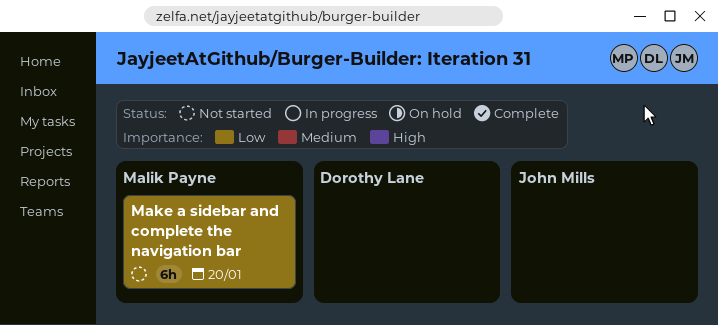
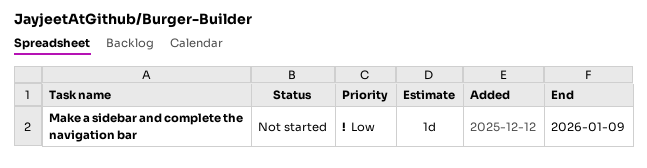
Make a sidebar and complete the navigation bar, estimate: 6h -> 1d
Make a sidebar and complete the navigation bar, due: Jan 20 -> Jan 9

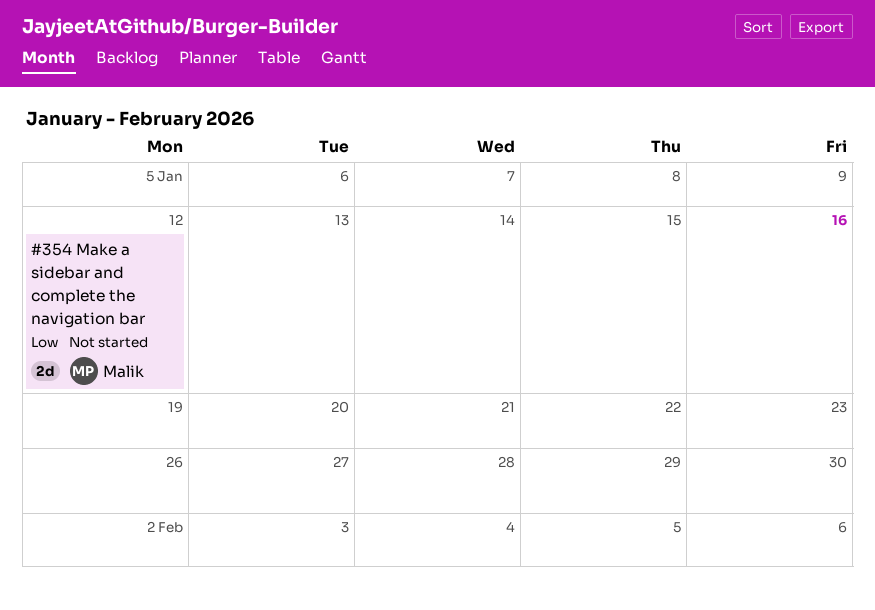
Make a sidebar and complete the navigation bar, estimate: 1d -> 2d
Make a sidebar and complete the navigation bar, due: Jan 9 -> Jan 12

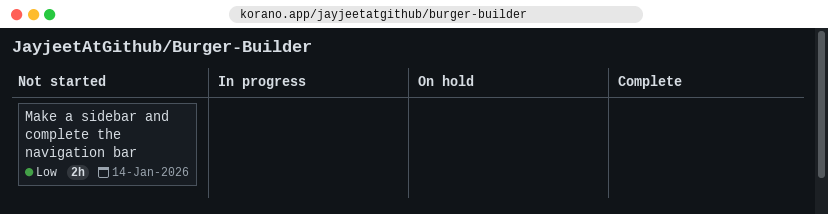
Make a sidebar and complete the navigation bar, estimate: 2d -> 2h
Make a sidebar and complete the navigation bar, due: Jan 12 -> Jan 14

